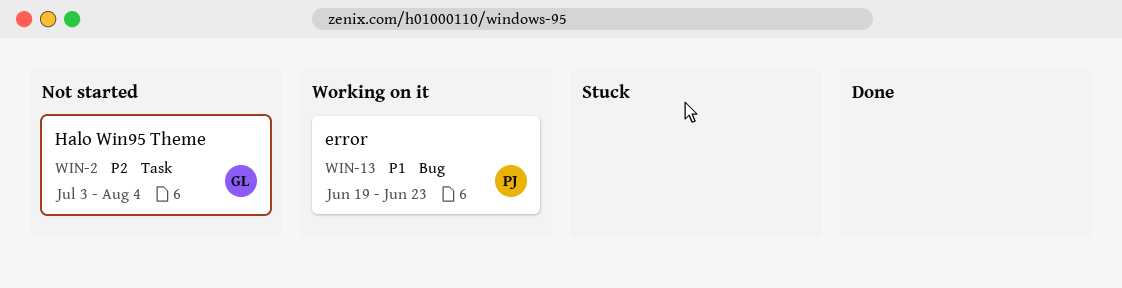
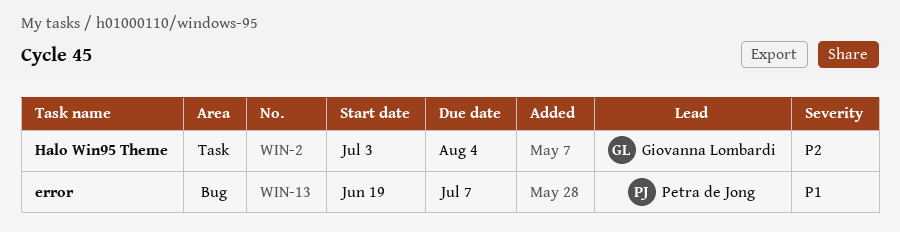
WIN-13, due: Jun 23 -> Jul 7

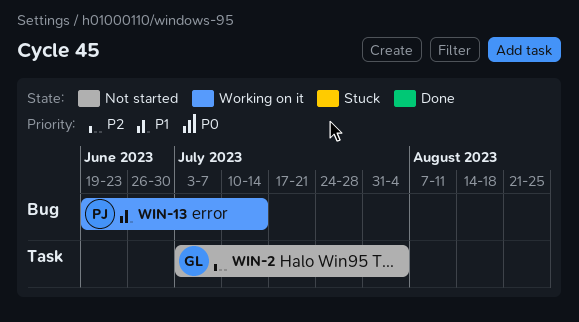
WIN-13, due: Jul 7 -> Jul 14

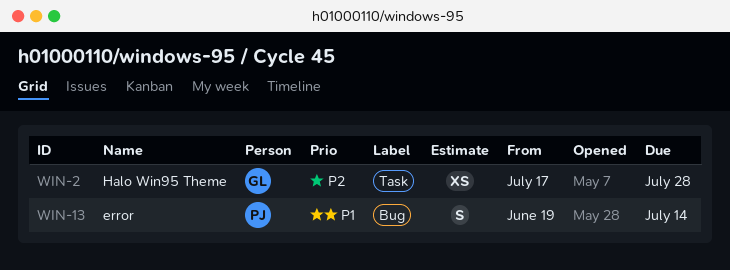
WIN-2, start: Jul 3 -> Jul 17
WIN-2, due: Aug 4 -> Jul 28

